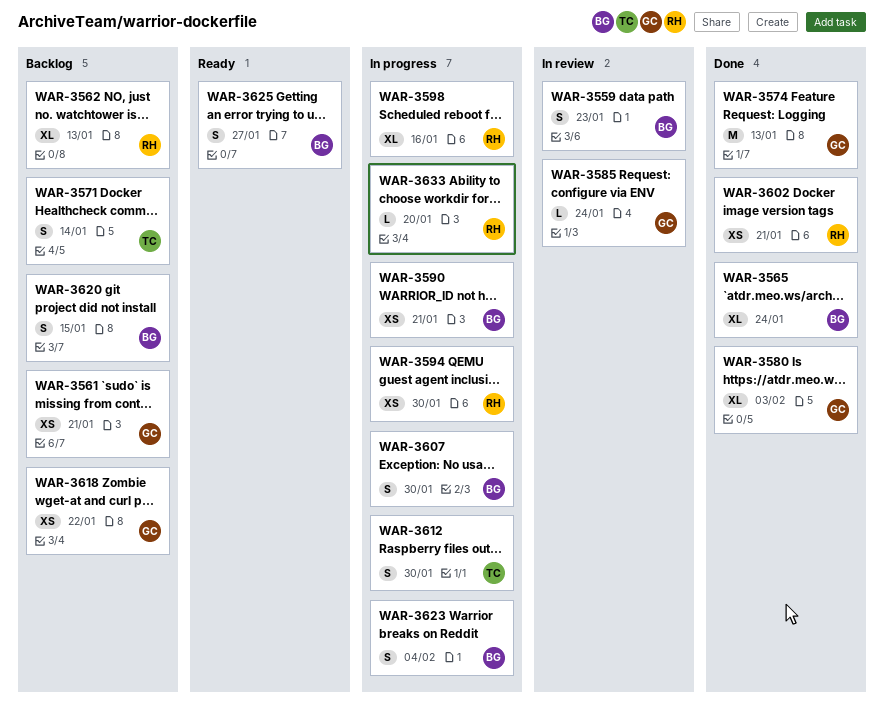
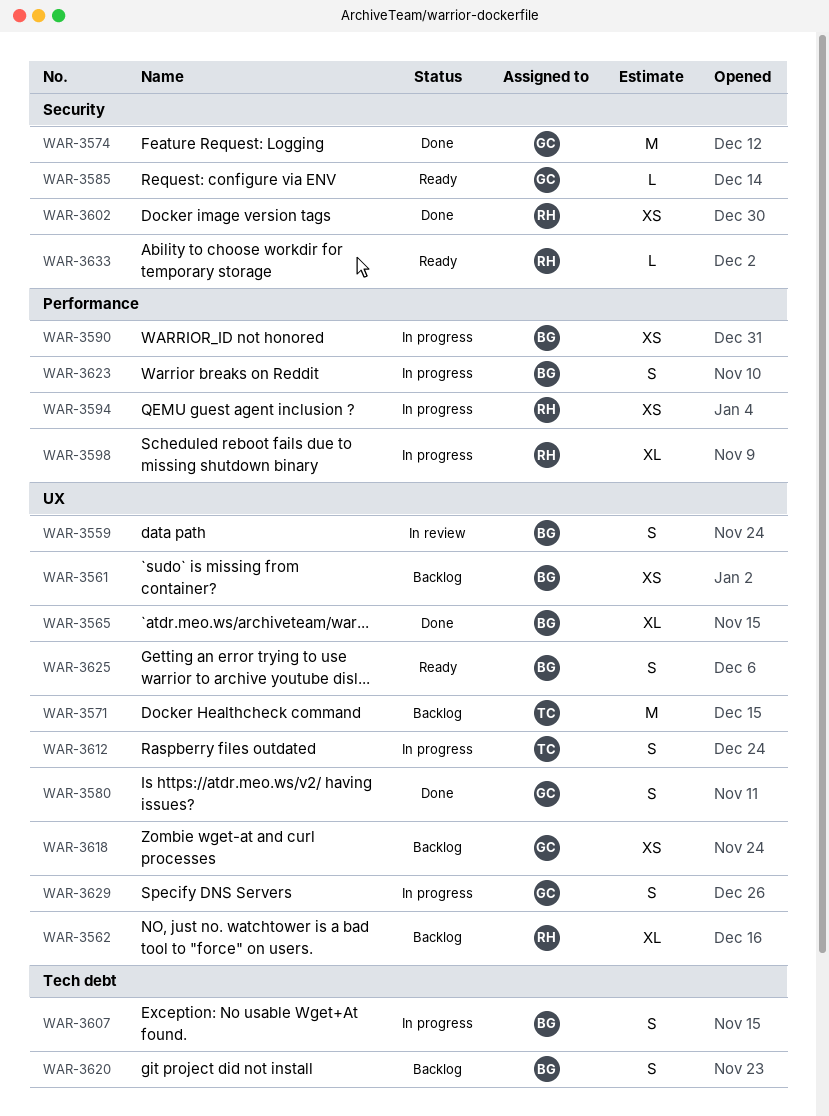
WAR-3561, owner: GC -> BG
WAR-3571, estimate: S -> M
WAR-3580, estimate: XL -> S
WAR-3585, status: In review -> Ready
WAR-3629: none -> present
WAR-3633, status: In progress -> Ready

